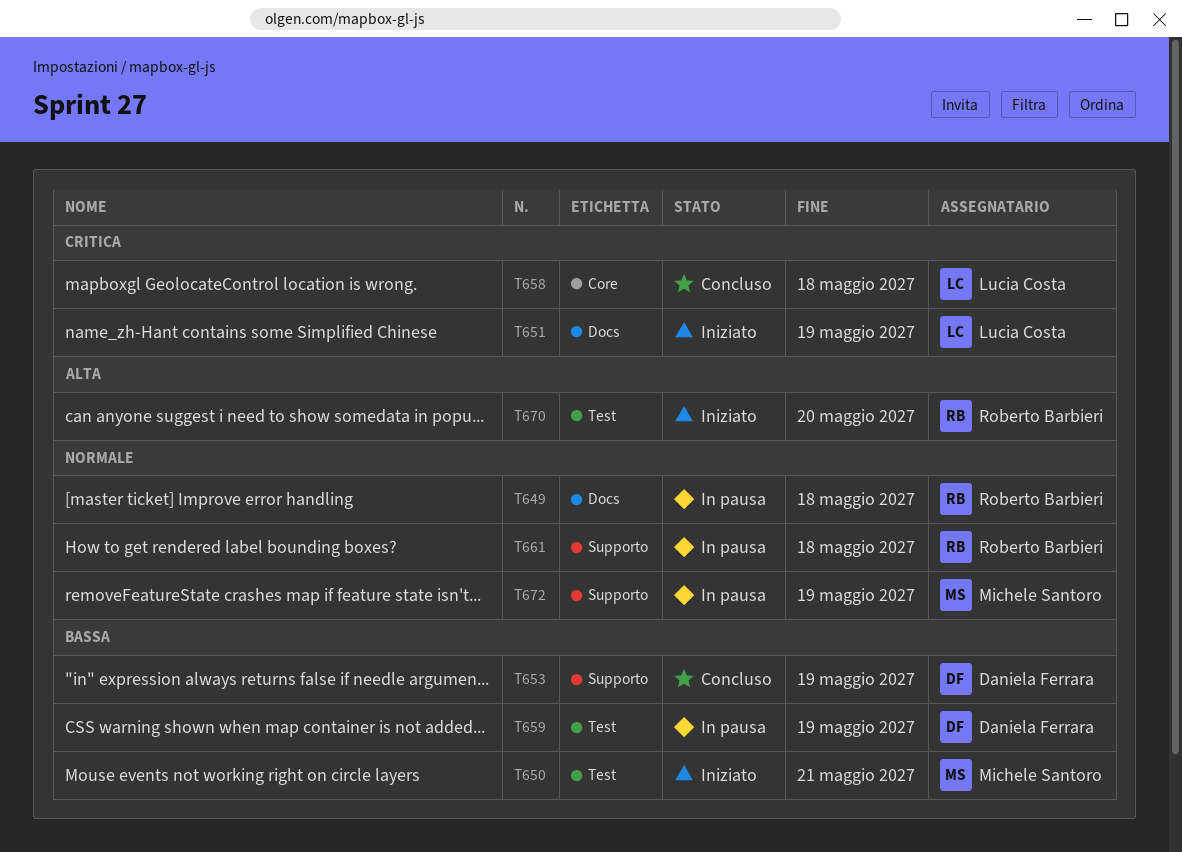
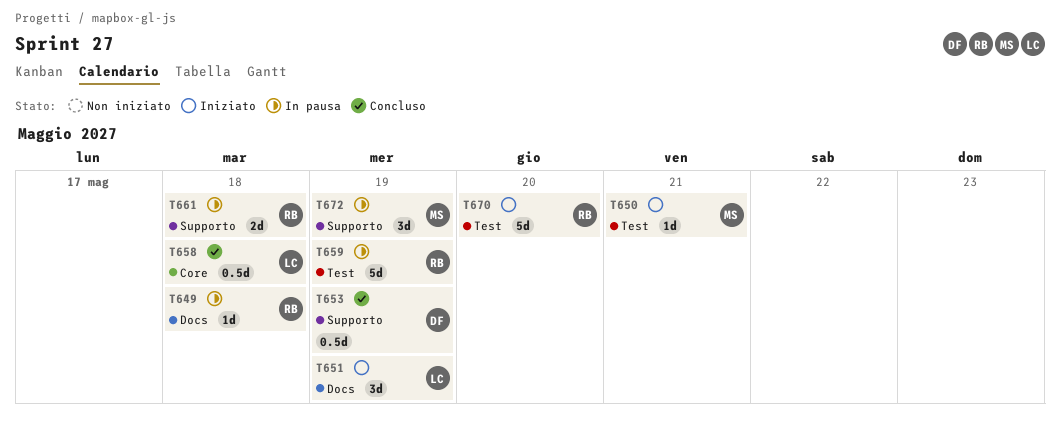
T659, owner: Daniela Ferrara -> Roberto Barbieri

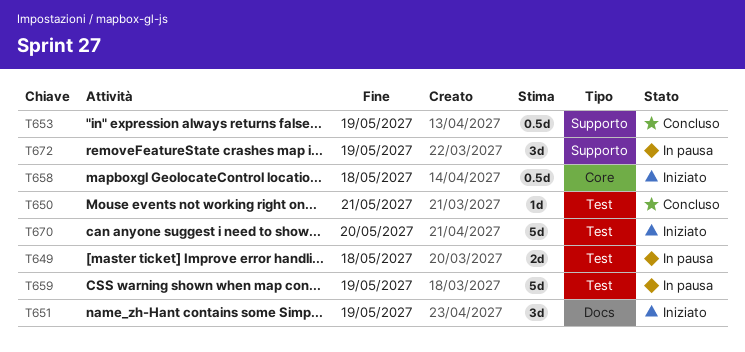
T649, label: Docs -> Test
T649, estimate: 1d -> 2d
T650, status: Iniziato -> Concluso
T658, status: Concluso -> Iniziato
T661: present -> none

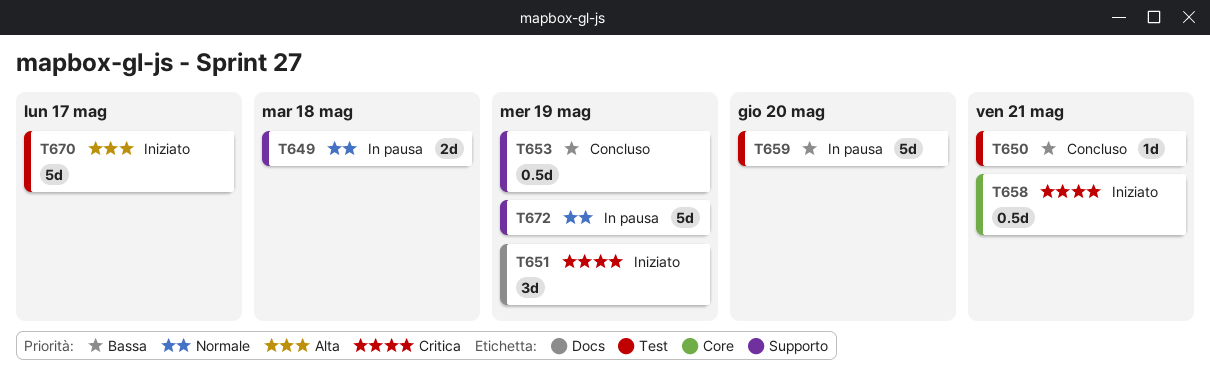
T649, label: Test -> Supporto
T658, due: May 18 -> May 21
T659, due: May 19 -> May 20
T670, due: May 20 -> May 17
T672, estimate: 3d -> 5d

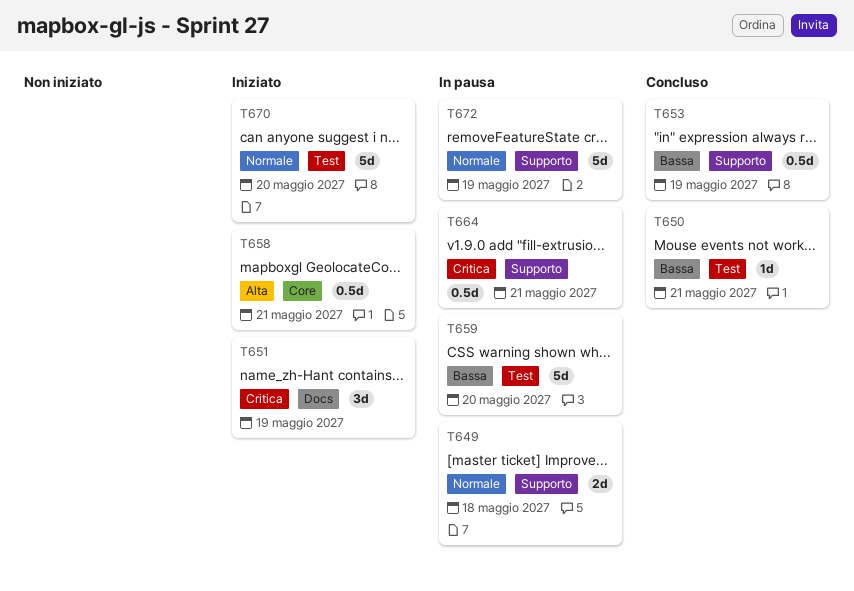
T658, priority: Critica -> Alta
T664: none -> present
T670, priority: Alta -> Normale
T670, due: May 17 -> May 20

